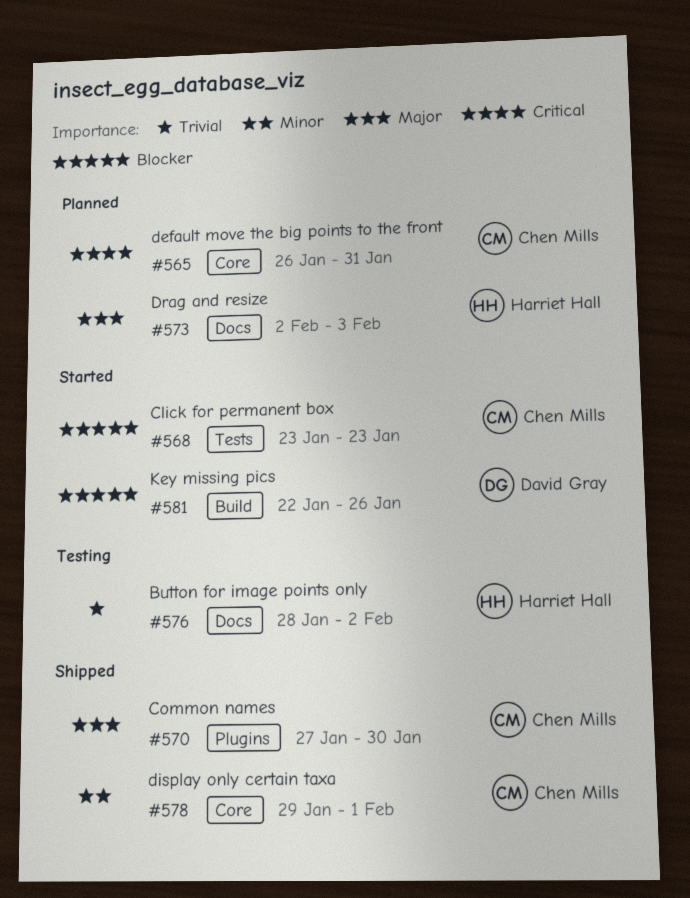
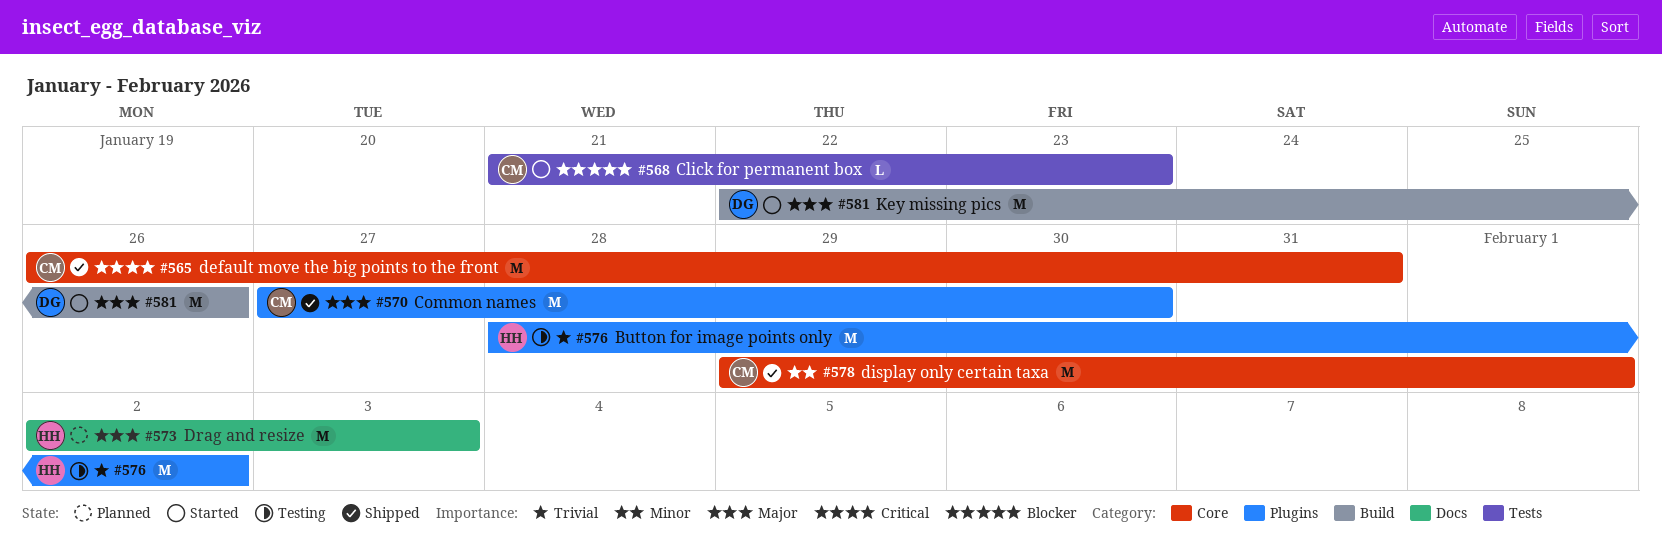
#565, status: Planned -> Shipped
#568, start: Jan 23 -> Jan 21
#576, label: Docs -> Plugins
#581, priority: Blocker -> Major

